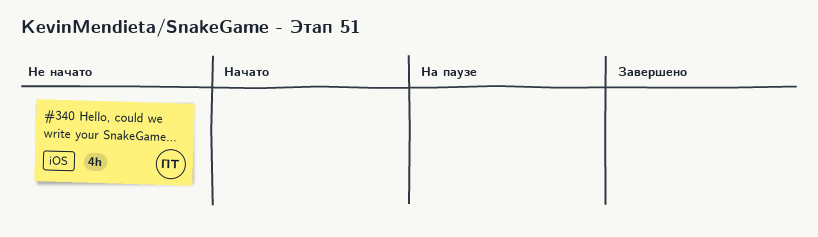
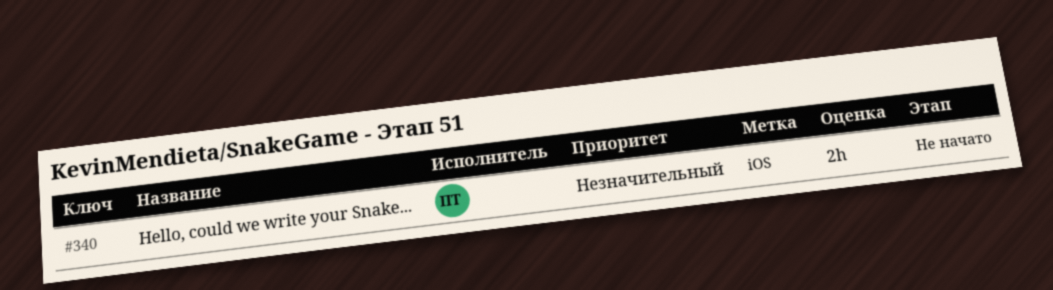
#340, estimate: 4h -> 2h

